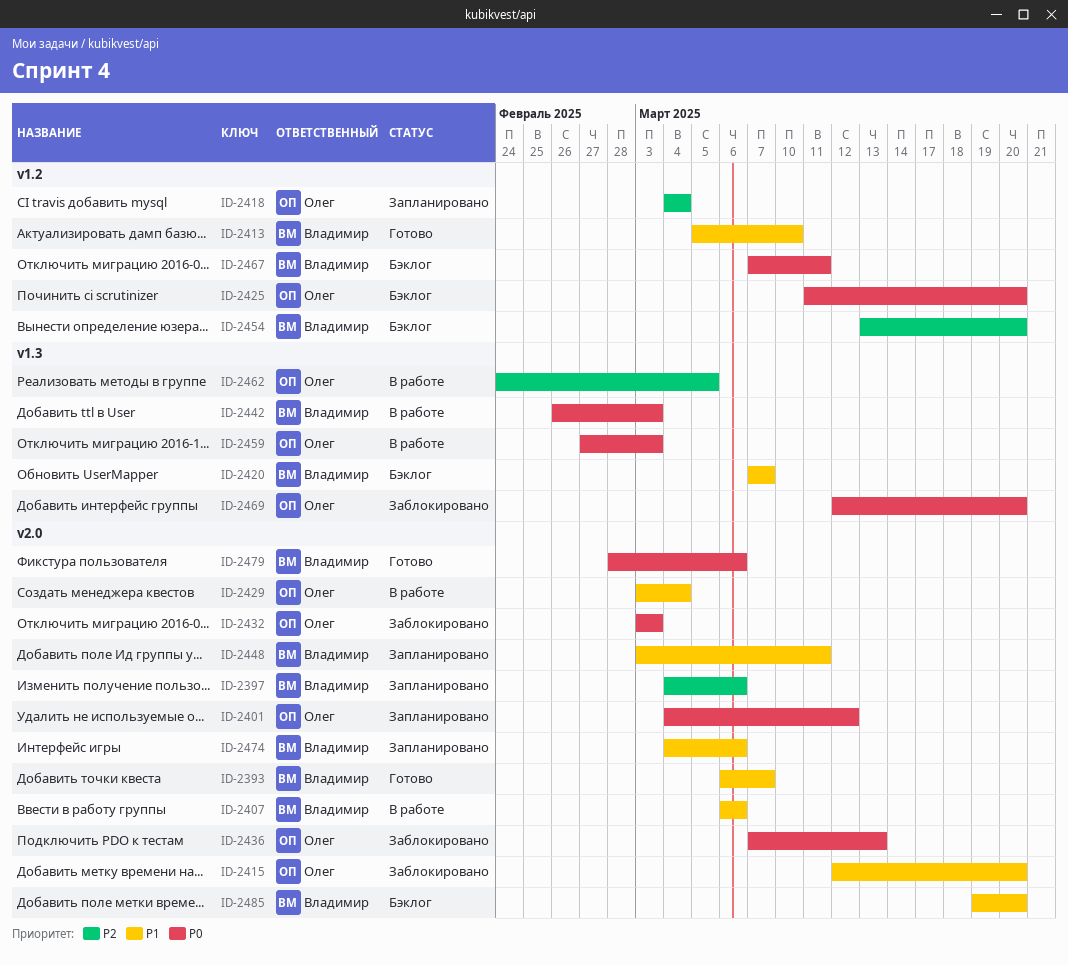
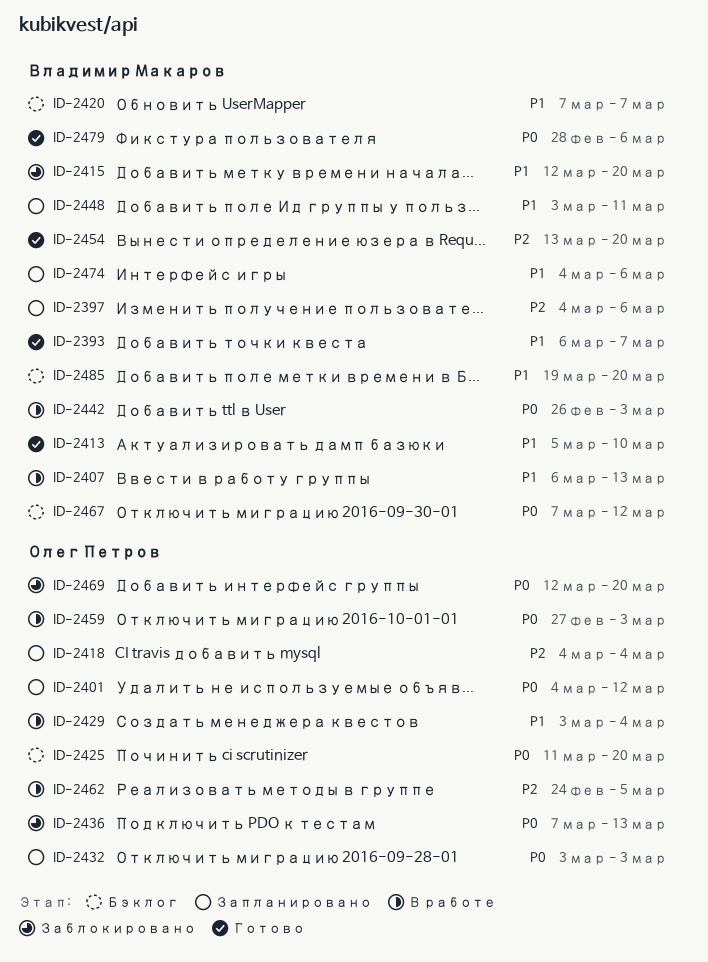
ID-2407, due: Mar 6 -> Mar 13
ID-2415, owner: Олег Петров -> Владимир Макаров
ID-2432, status: Заблокировано -> Запланировано
ID-2454, status: Бэклог -> Готово
ID-2467, due: Mar 11 -> Mar 12

